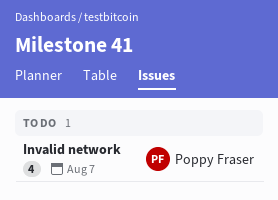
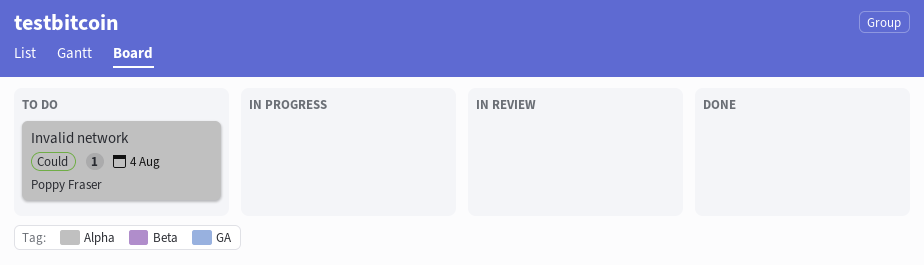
Invalid network, estimate: 4 -> 1
Invalid network, due: Aug 7 -> Aug 4

